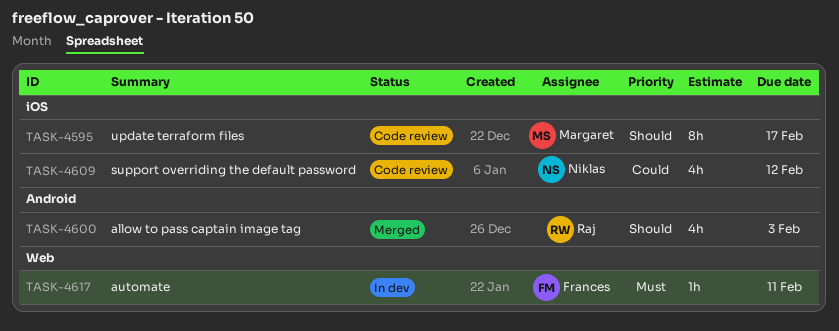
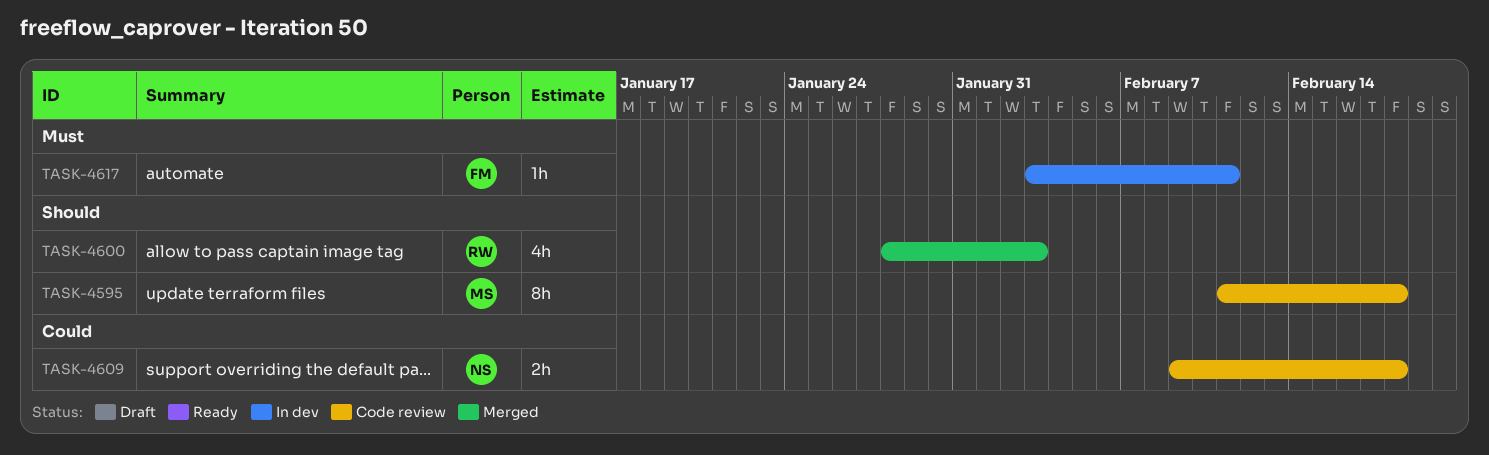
TASK-4595, due: Feb 17 -> Feb 18
TASK-4609, estimate: 4h -> 2h
TASK-4609, due: Feb 12 -> Feb 18

